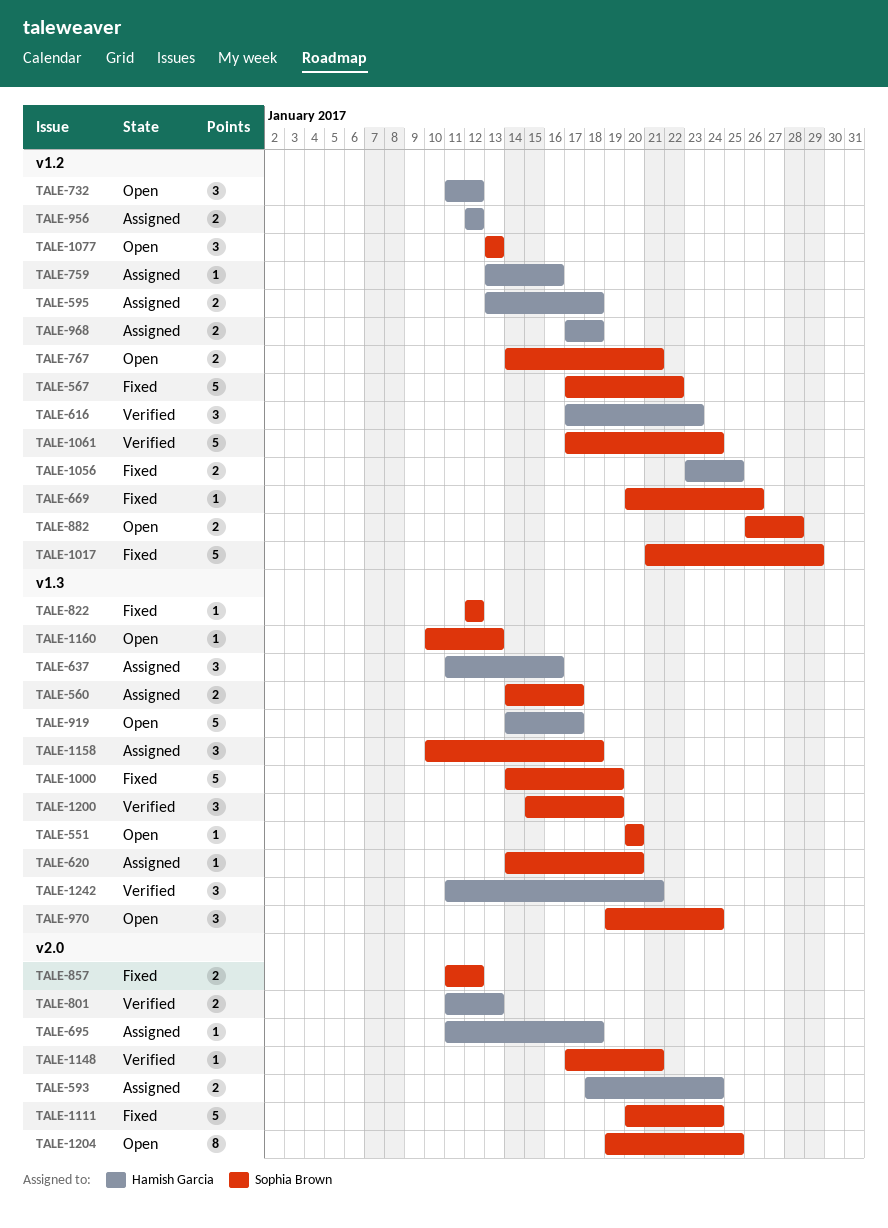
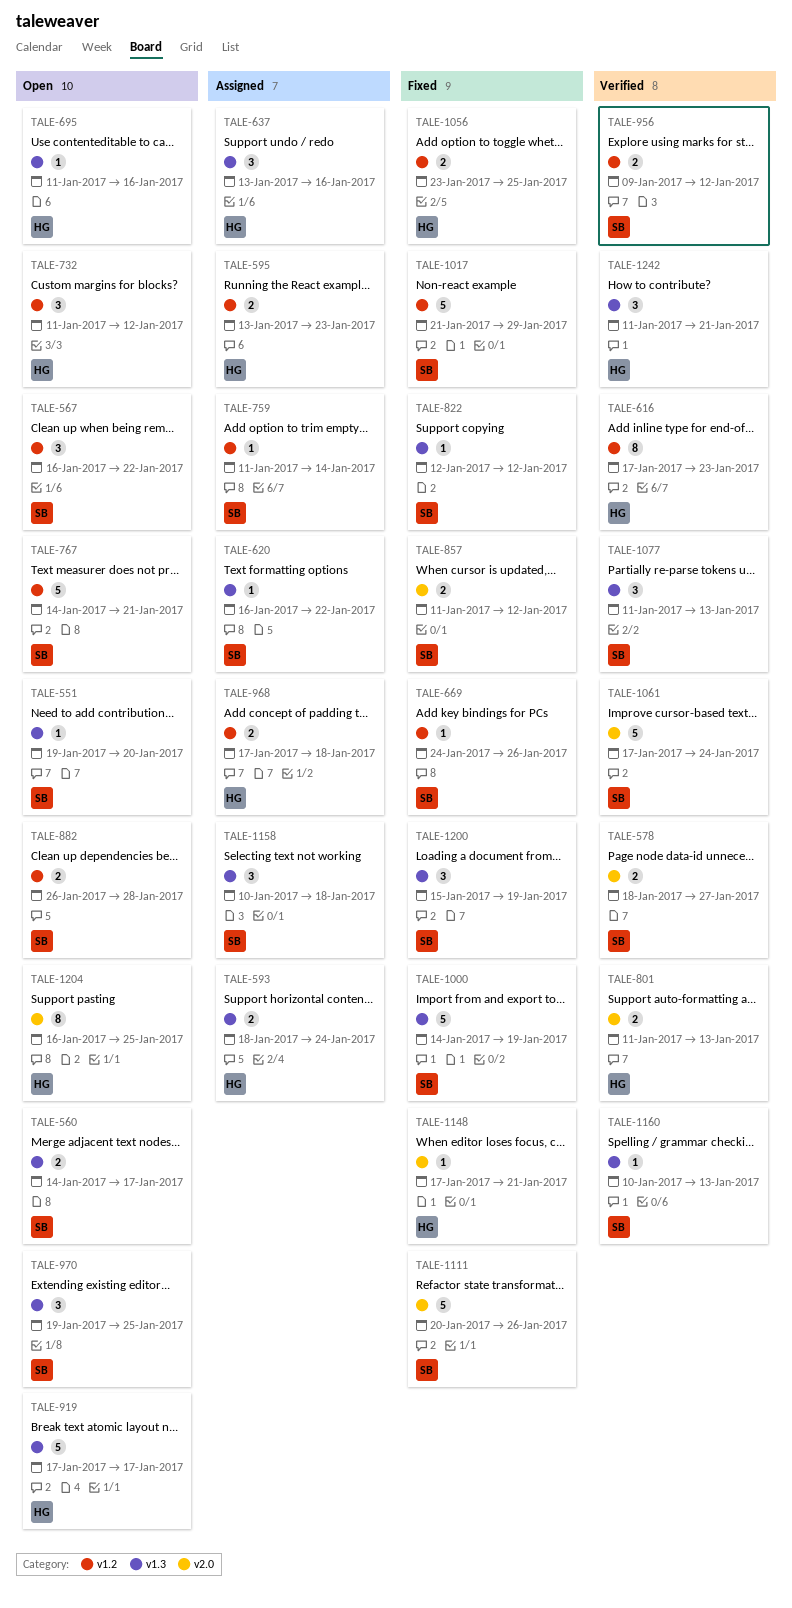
TALE-551, start: Jan 20 -> Jan 19
TALE-560, status: Assigned -> Open
TALE-567, status: Fixed -> Open
TALE-567, estimate: 5 -> 3
TALE-567, start: Jan 17 -> Jan 16
TALE-578: none -> present
TALE-593, label: v2.0 -> v1.3
TALE-595, due: Jan 18 -> Jan 23
TALE-616, estimate: 3 -> 8
TALE-620, start: Jan 14 -> Jan 16
TALE-620, due: Jan 20 -> Jan 22
TALE-637, start: Jan 11 -> Jan 13
TALE-669, start: Jan 20 -> Jan 24
TALE-695, status: Assigned -> Open
TALE-695, label: v2.0 -> v1.3
TALE-695, due: Jan 18 -> Jan 16
TALE-759, owner: Hamish Garcia -> Sophia Brown
TALE-759, start: Jan 13 -> Jan 11
TALE-759, due: Jan 16 -> Jan 14
TALE-767, estimate: 2 -> 5
TALE-919, start: Jan 14 -> Jan 17
TALE-956, status: Assigned -> Verified
TALE-956, owner: Hamish Garcia -> Sophia Brown
TALE-956, start: Jan 12 -> Jan 9
TALE-970, due: Jan 24 -> Jan 25
TALE-1061, label: v1.2 -> v2.0
TALE-1077, status: Open -> Verified
TALE-1077, label: v1.2 -> v1.3
TALE-1077, start: Jan 13 -> Jan 11
TALE-1111, due: Jan 24 -> Jan 26
TALE-1148, status: Verified -> Fixed
TALE-1148, owner: Sophia Brown -> Hamish Garcia
TALE-1160, status: Open -> Verified
TALE-1200, status: Verified -> Fixed
TALE-1204, owner: Sophia Brown -> Hamish Garcia
TALE-1204, start: Jan 19 -> Jan 16

